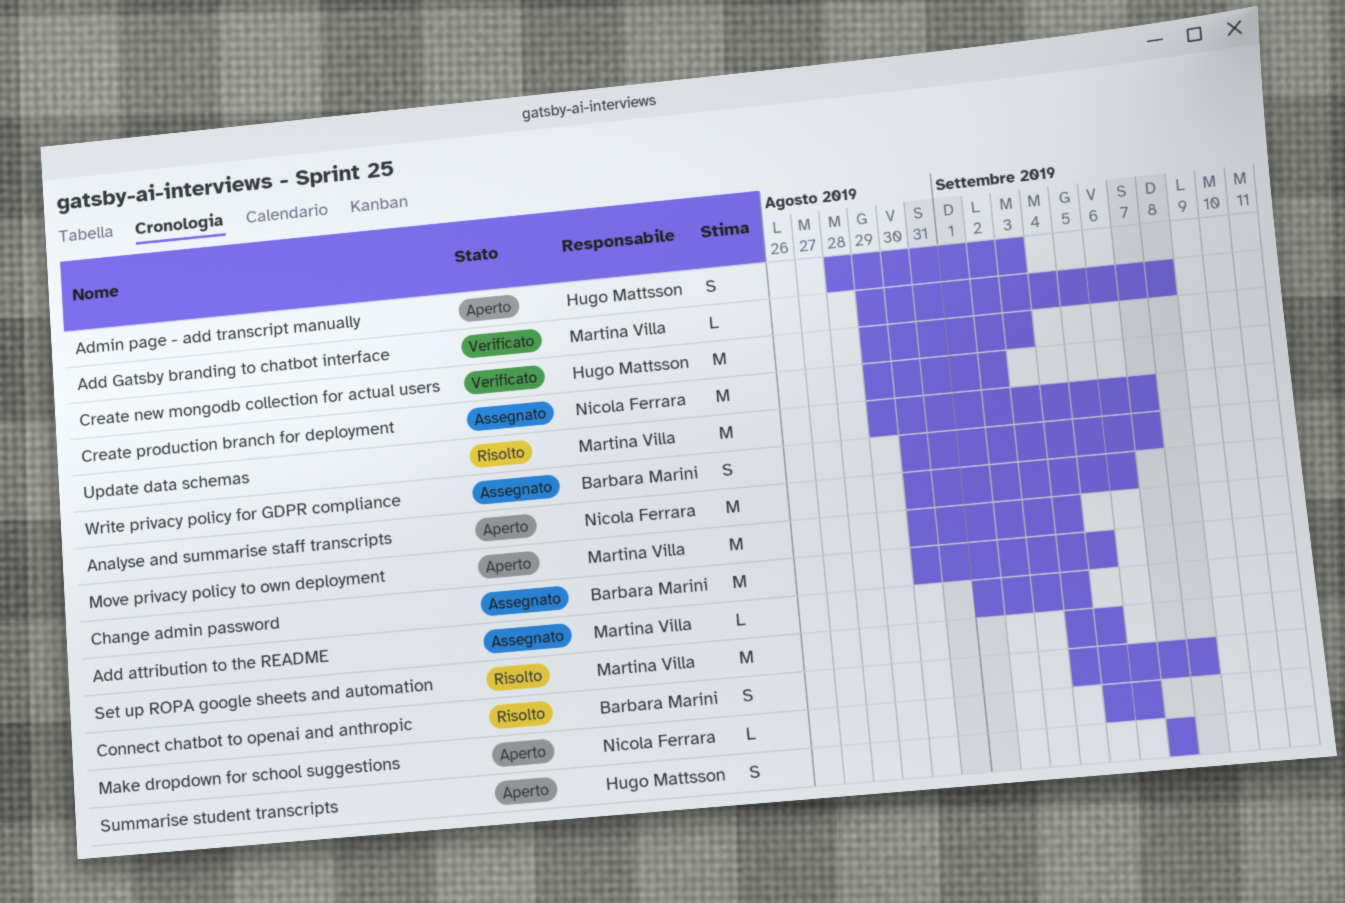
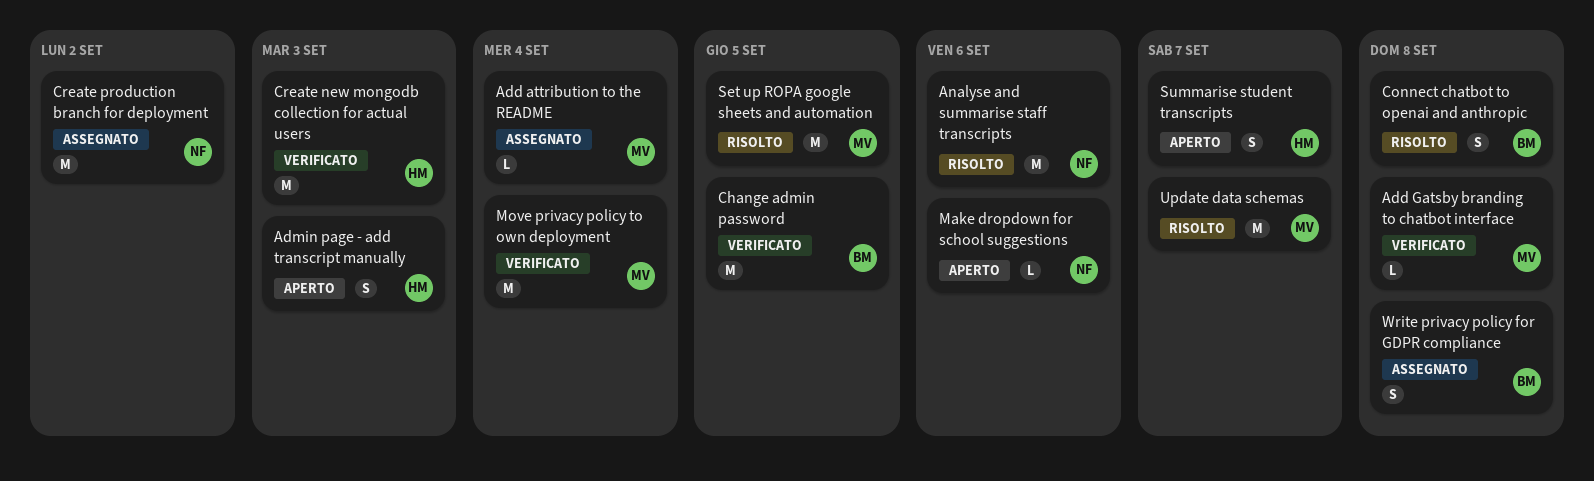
Analyse and summarise staff transcripts, status: Aperto -> Risolto
Change admin password, status: Assegnato -> Verificato
Move privacy policy to own deployment, status: Aperto -> Verificato
Write privacy policy for GDPR compliance, due: Sep 7 -> Sep 8

